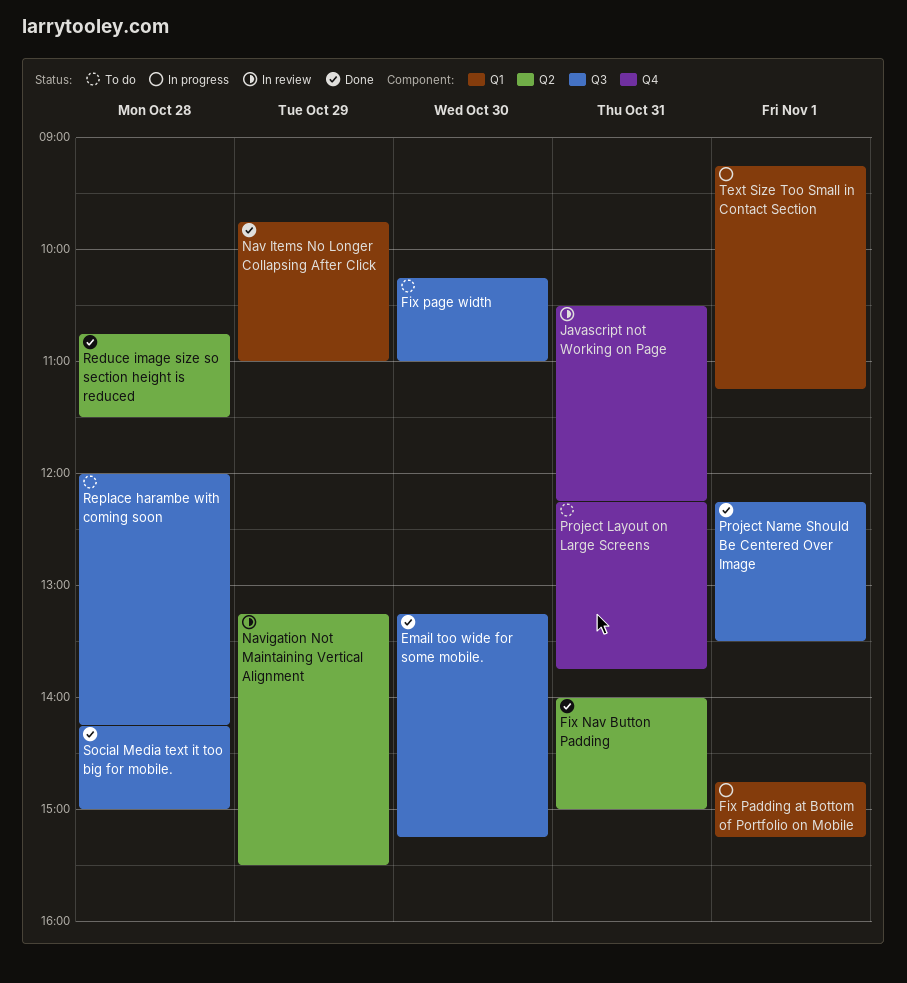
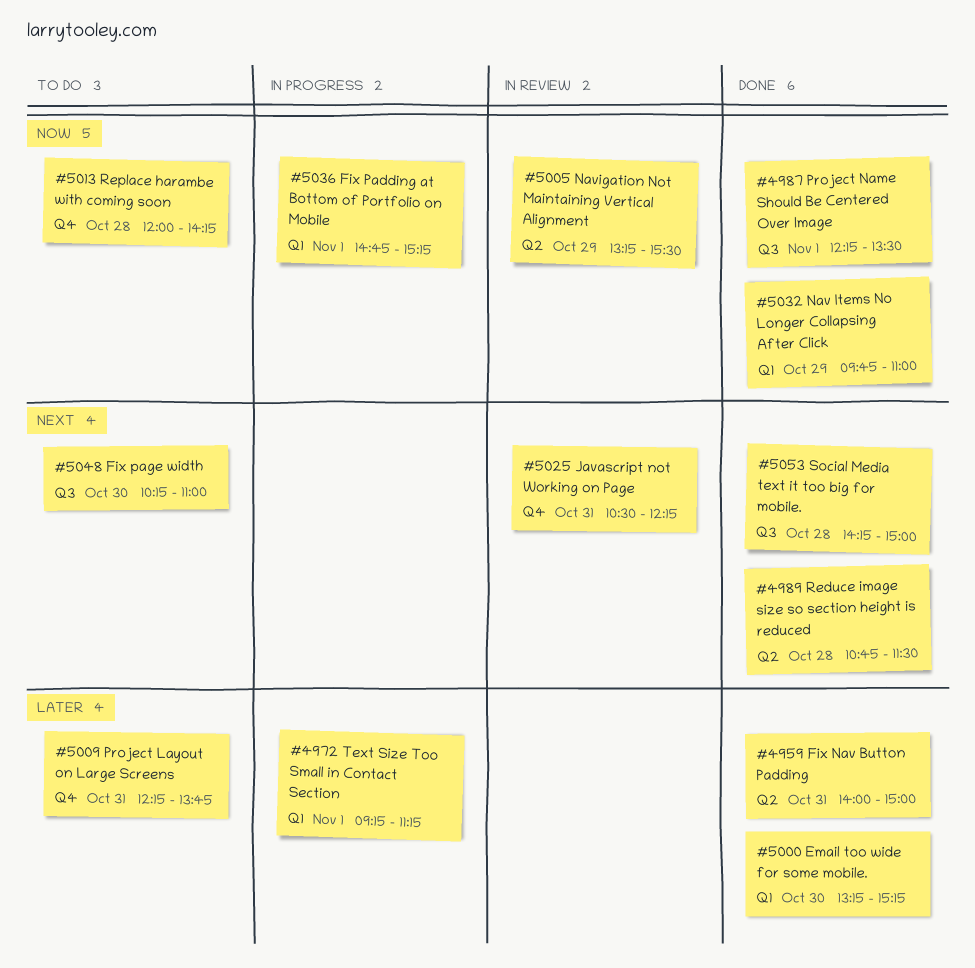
Email too wide for some mobile., label: Q3 -> Q1
Replace harambe with coming soon, label: Q3 -> Q4

